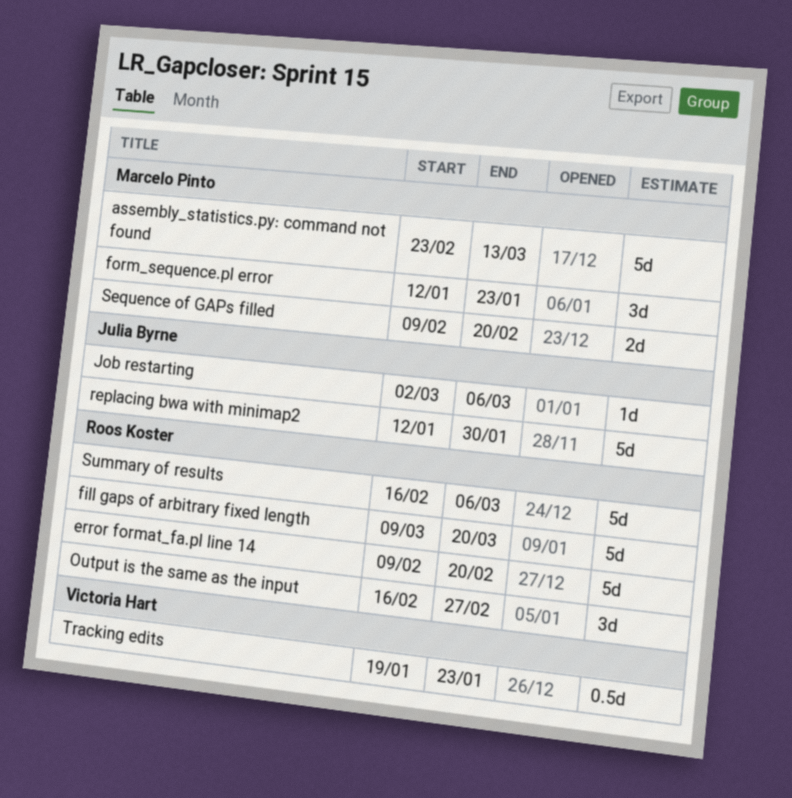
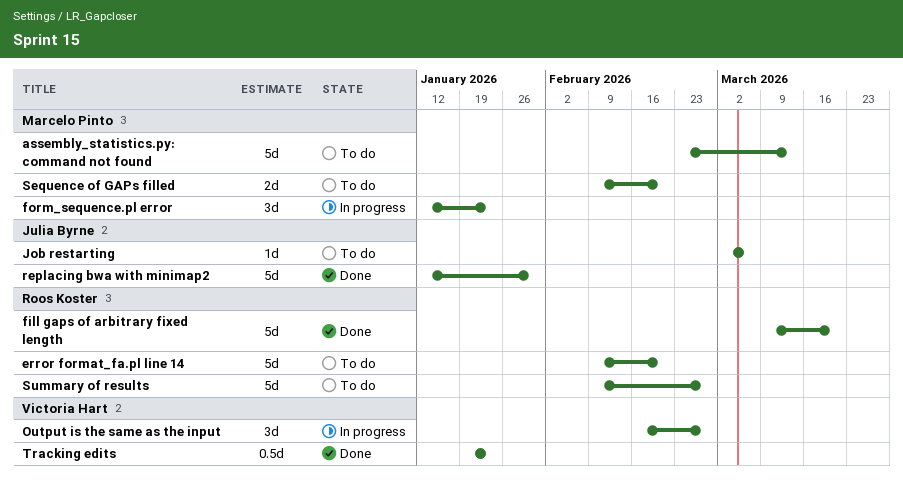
Output is the same as the input, owner: Roos Koster -> Victoria Hart
Summary of results, start: Feb 16 -> Feb 9
Summary of results, due: Mar 6 -> Feb 27

